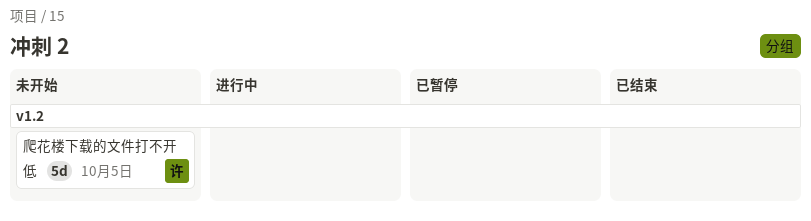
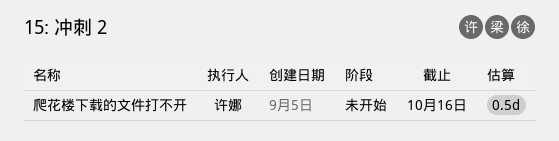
爬花楼下载的文件打不开, estimate: 5d -> 0.5d
爬花楼下载的文件打不开, due: Oct 5 -> Oct 16

